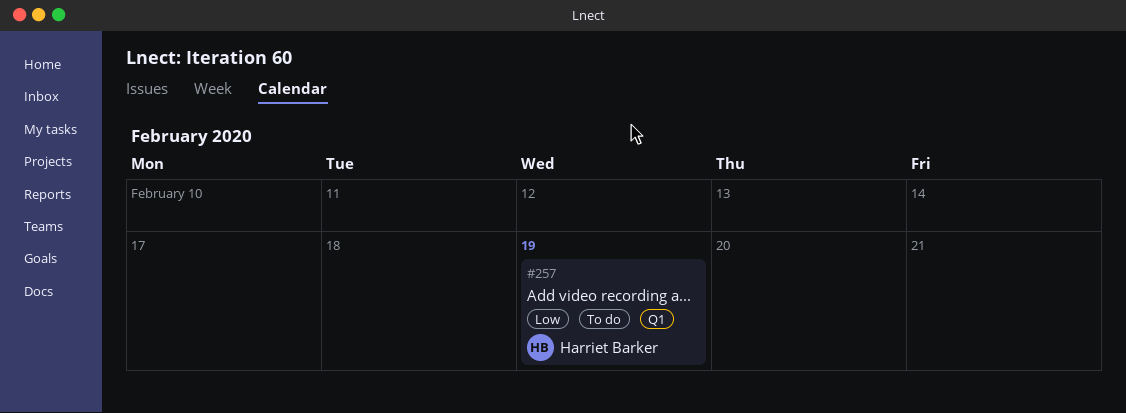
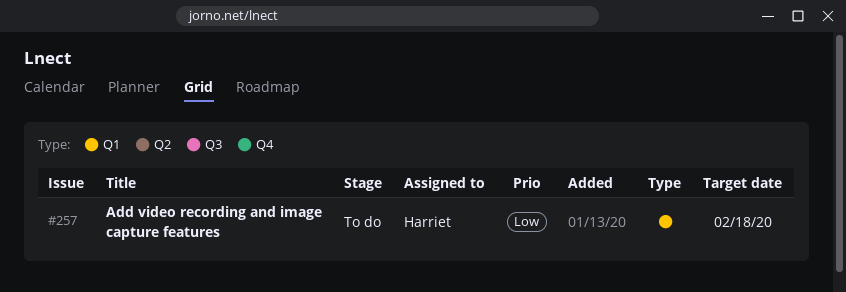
#257, due: Feb 19 -> Feb 18

